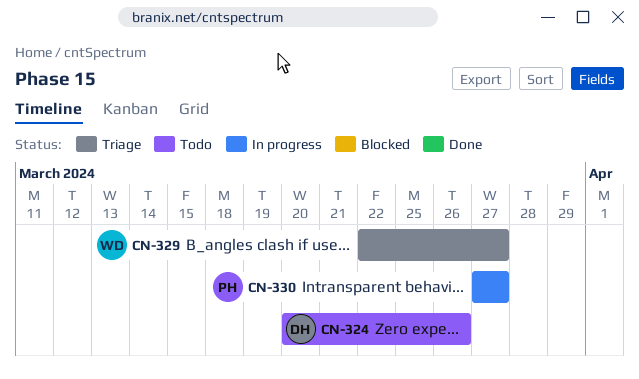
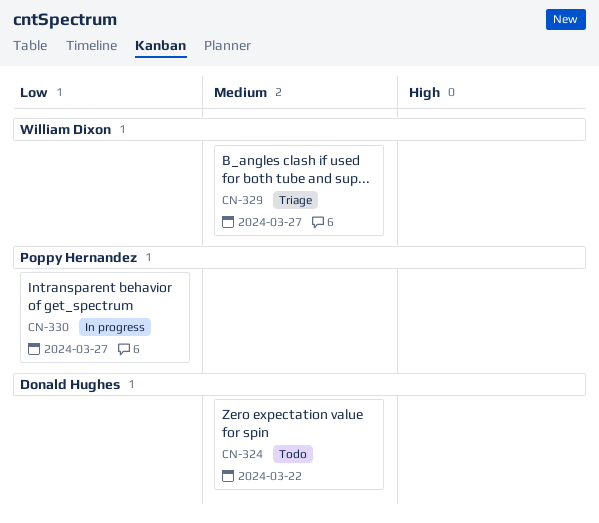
CN-324, due: Mar 26 -> Mar 22

